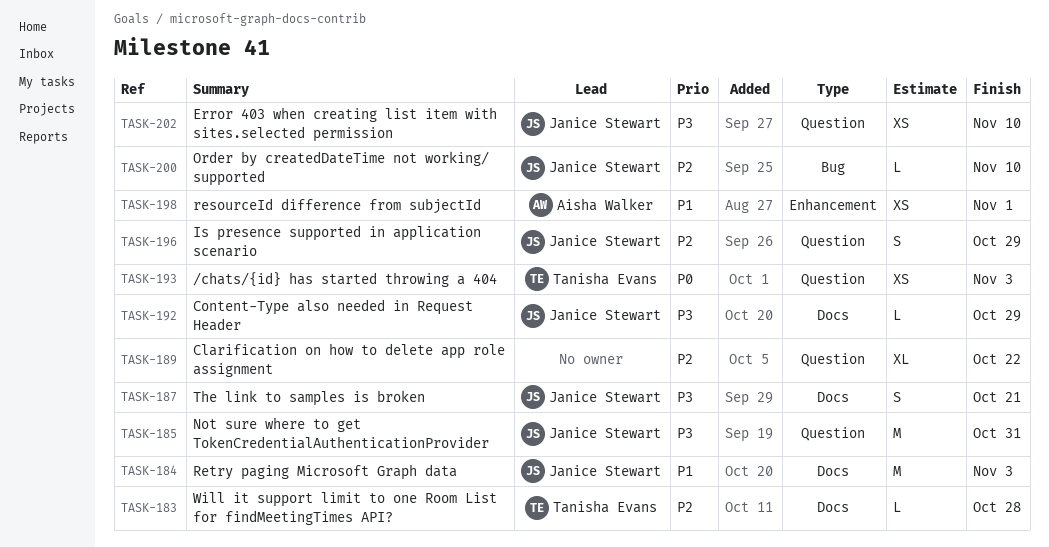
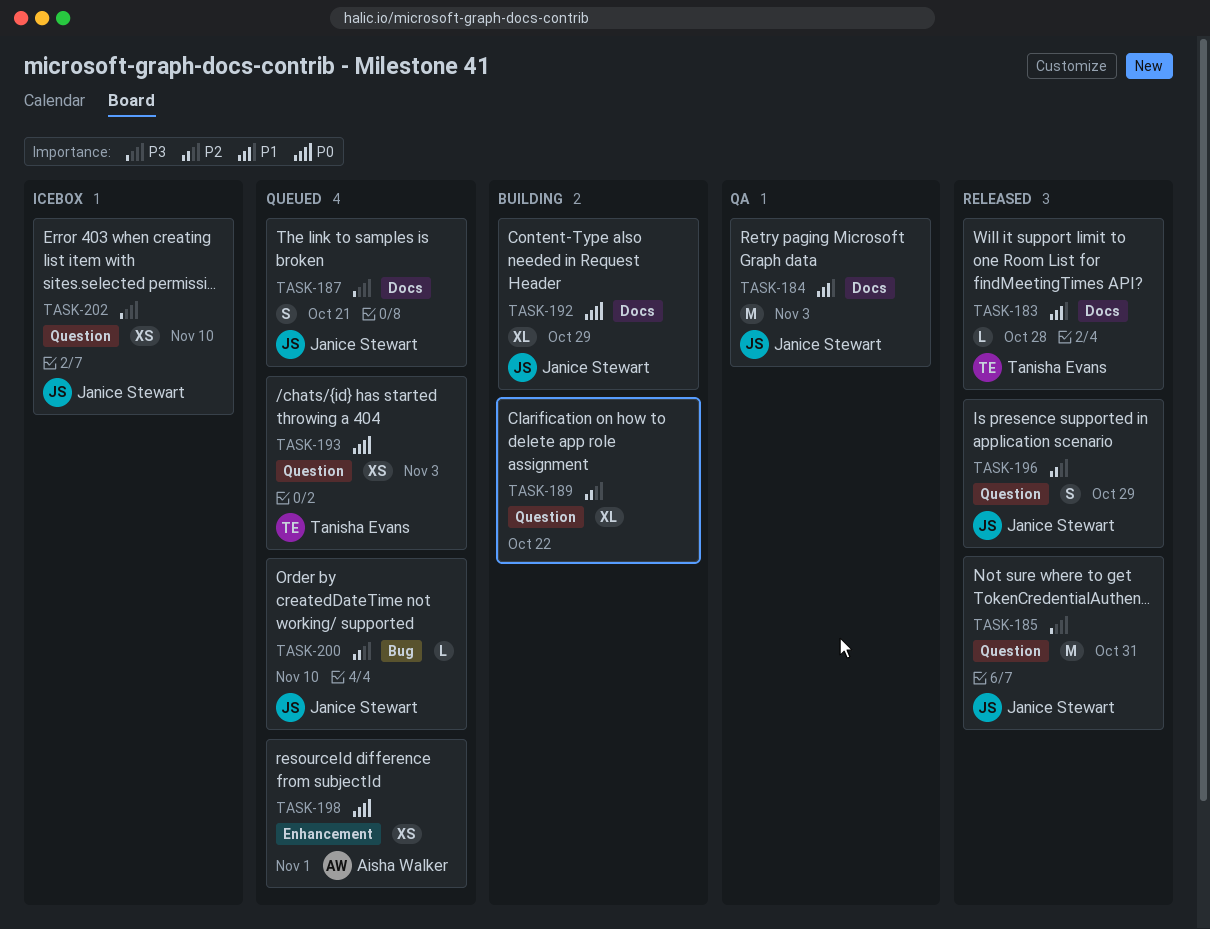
TASK-183, priority: P2 -> P1
TASK-192, priority: P3 -> P0
TASK-192, estimate: L -> XL
TASK-198, priority: P1 -> P0

